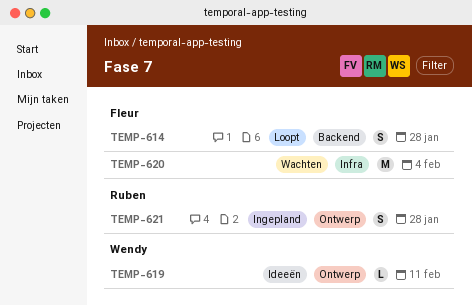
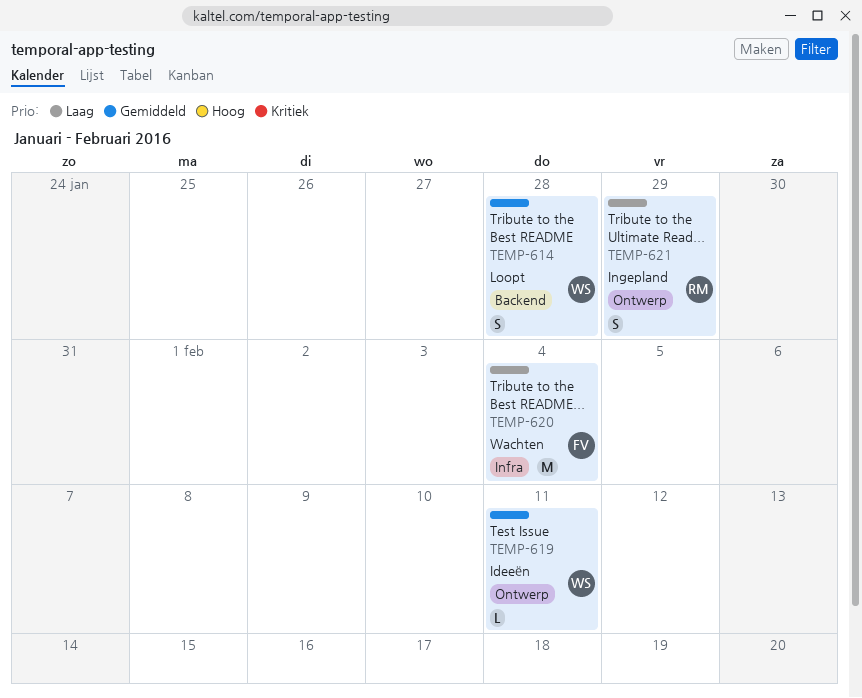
TEMP-614, owner: Fleur -> Wendy
TEMP-621, due: Jan 28 -> Jan 29

